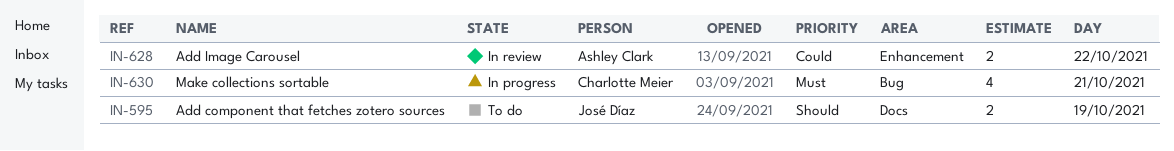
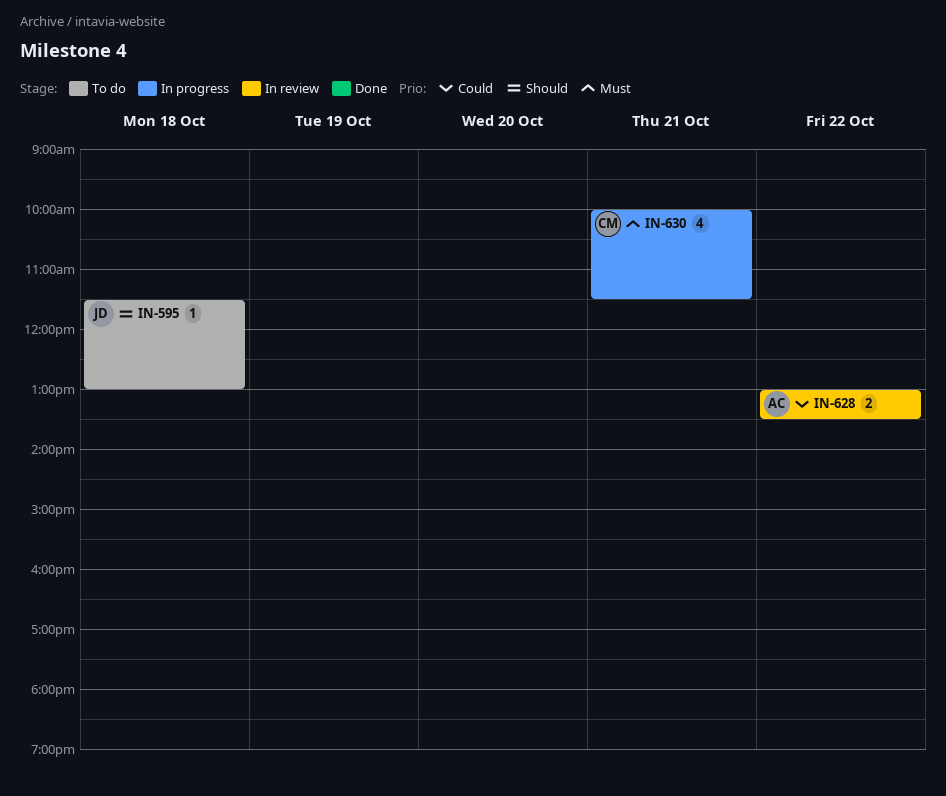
IN-595, estimate: 2 -> 1
IN-595, day: Oct 19 -> Oct 18

